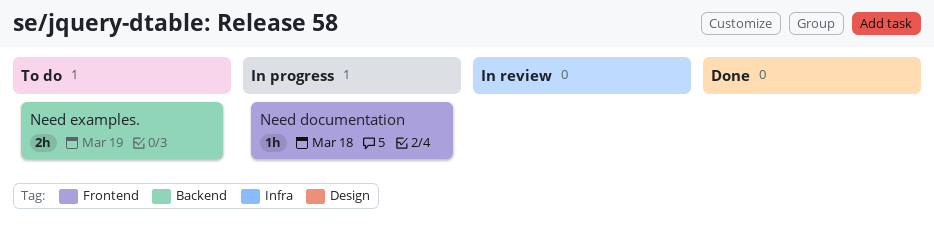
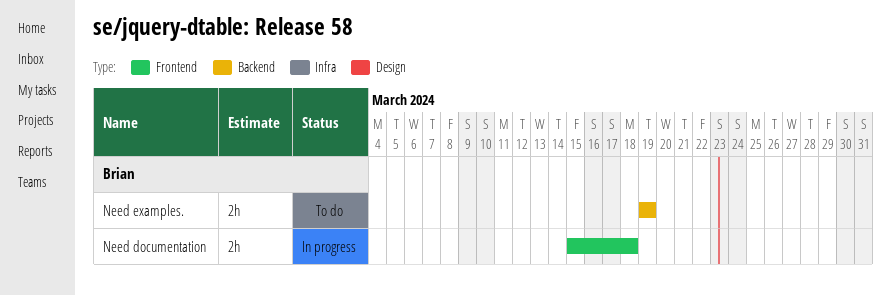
Need documentation, estimate: 1h -> 2h

